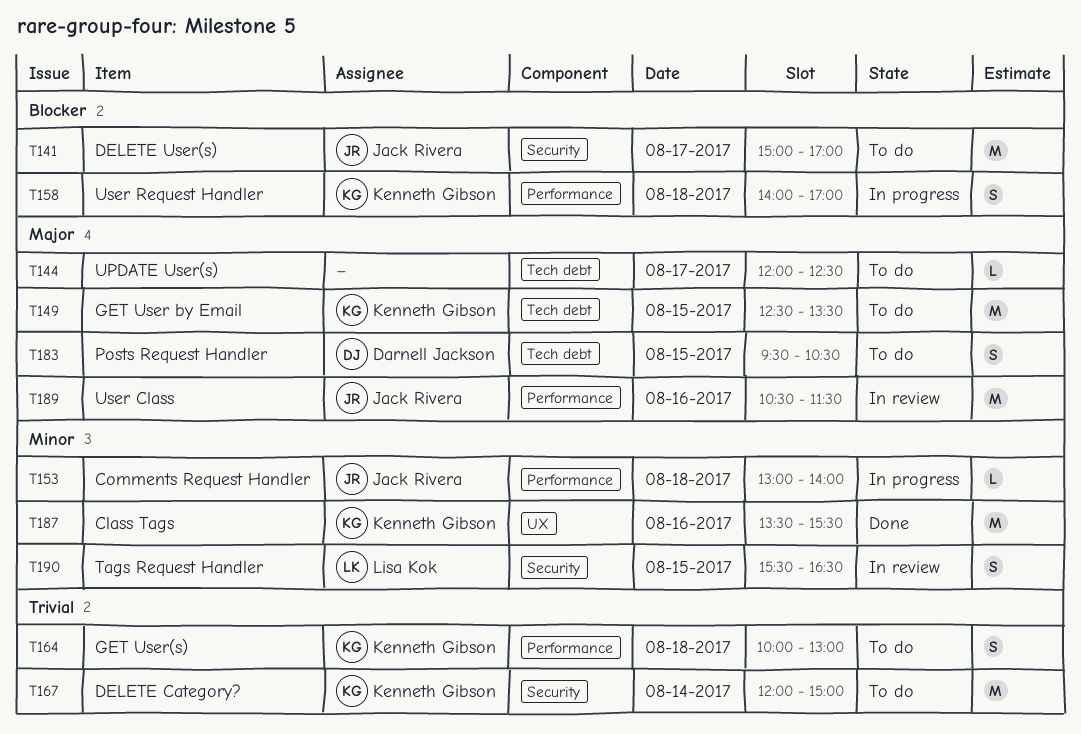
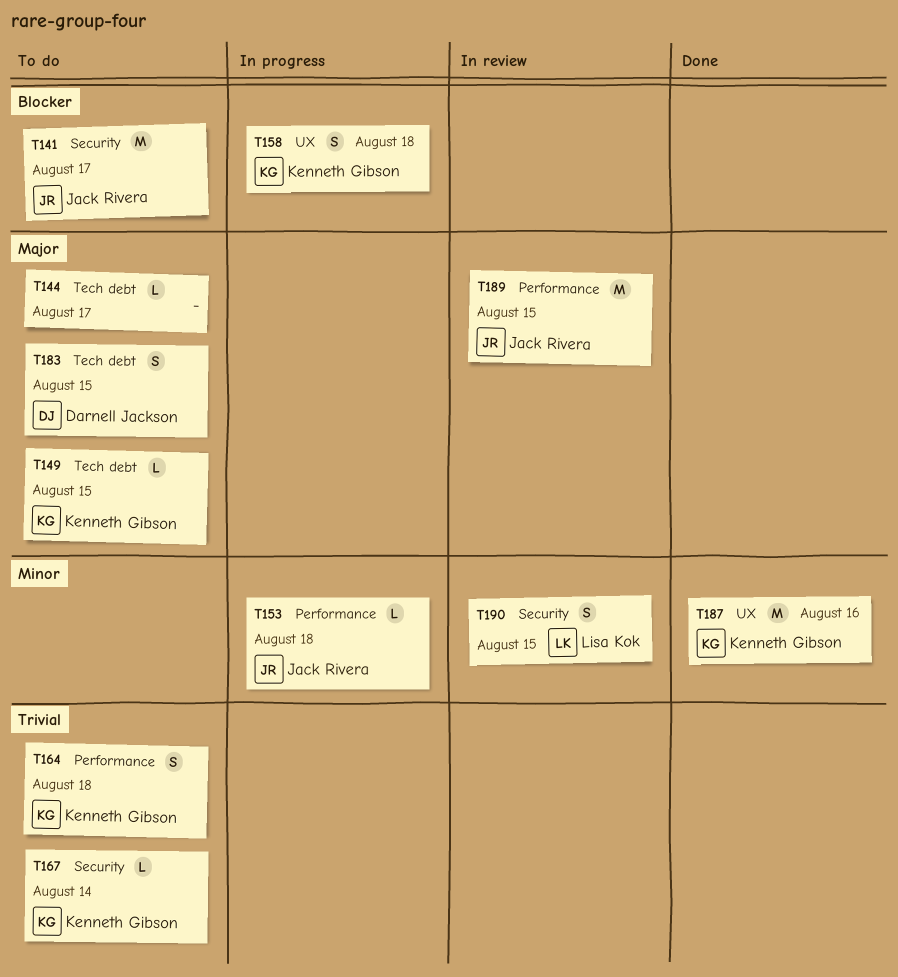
T149, estimate: M -> L
T158, label: Performance -> UX
T167, estimate: M -> L
T189, day: Aug 16 -> Aug 15

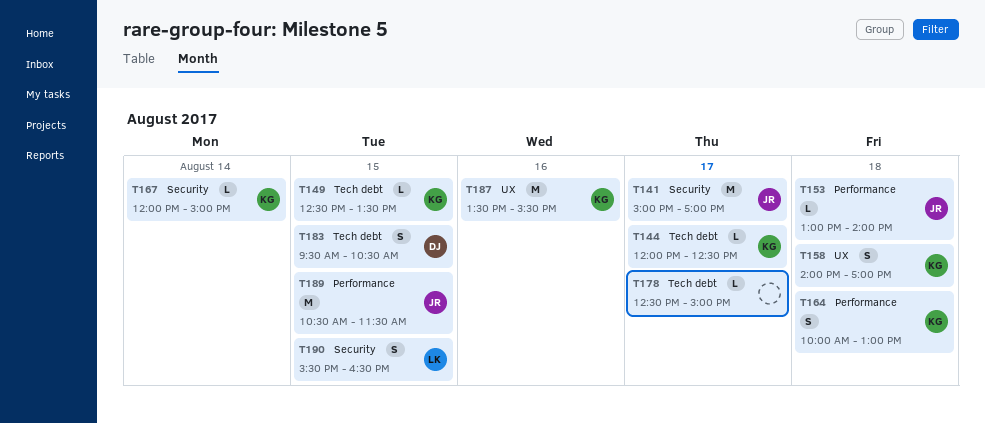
T144, owner: none -> Kenneth Gibson
T178: none -> present

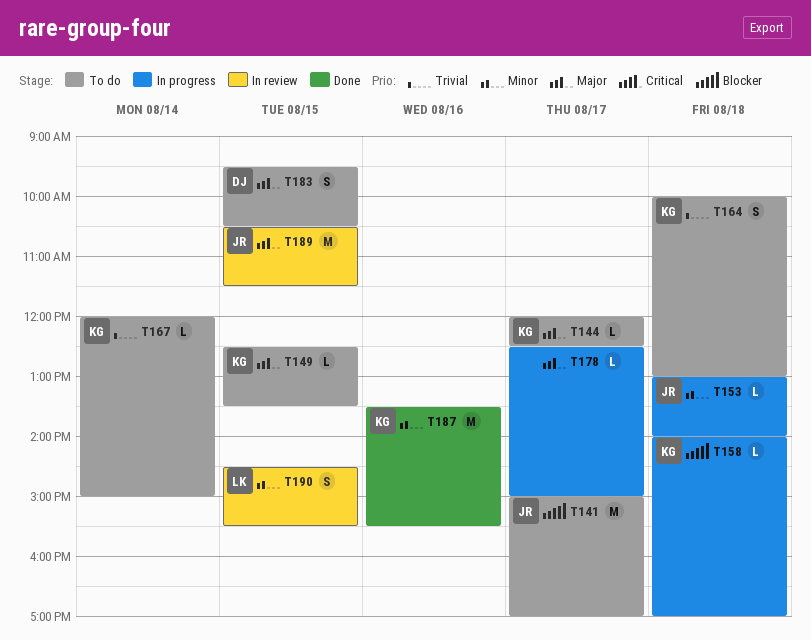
T158, estimate: S -> L
T190, begins: 15:30 -> 14:30
T190, ends: 16:30 -> 15:30

